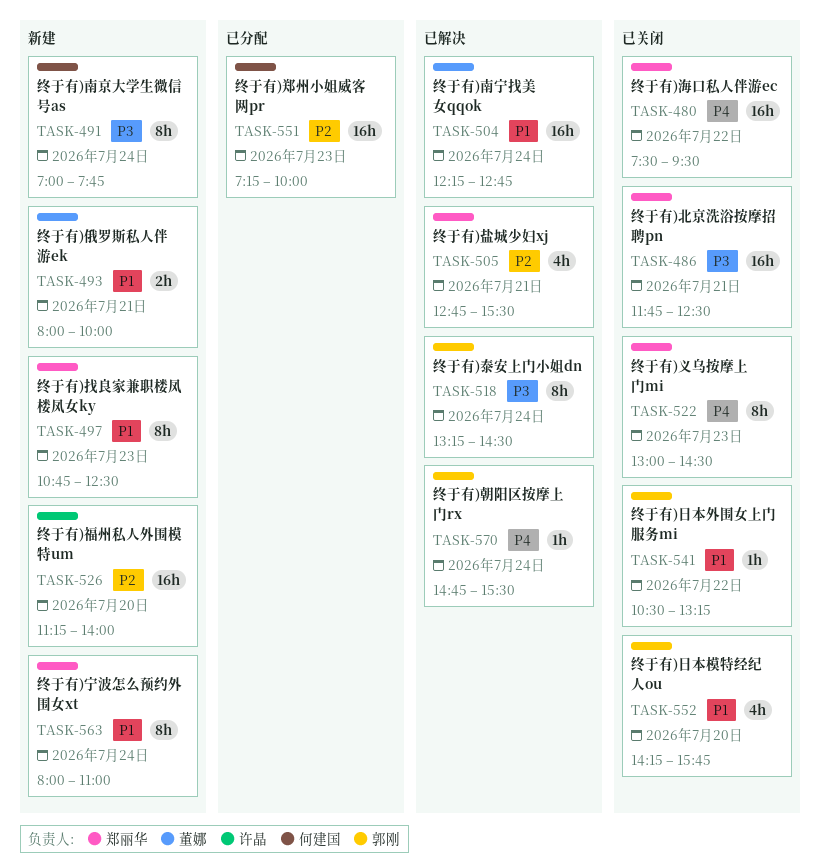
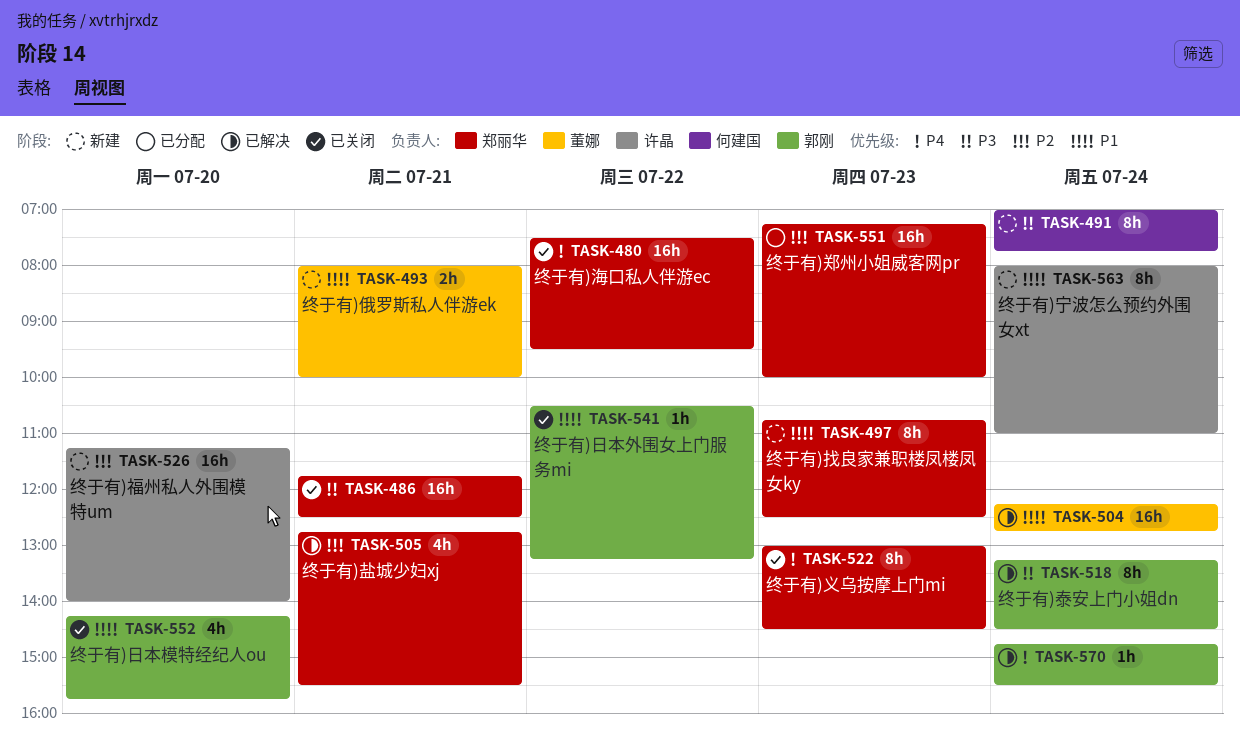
TASK-551, owner: 何建国 -> 郑丽华
TASK-563, owner: 郑丽华 -> 许晶

